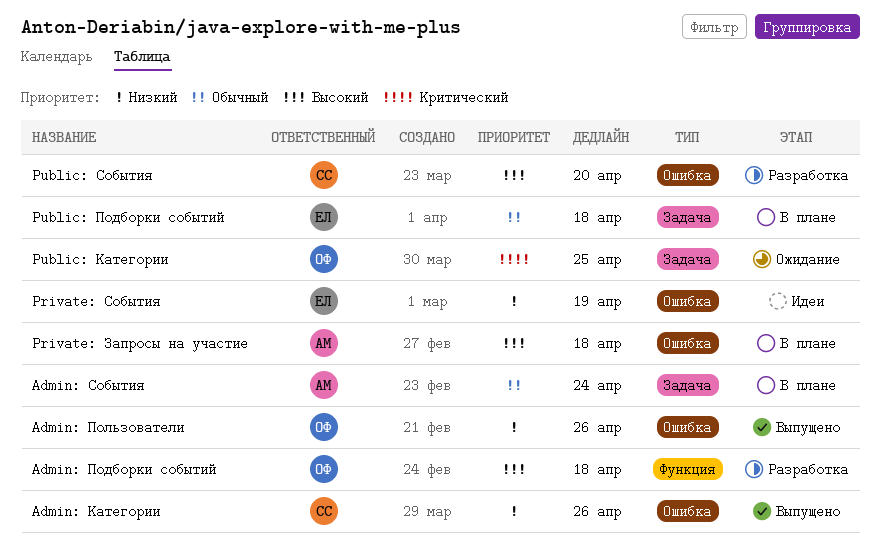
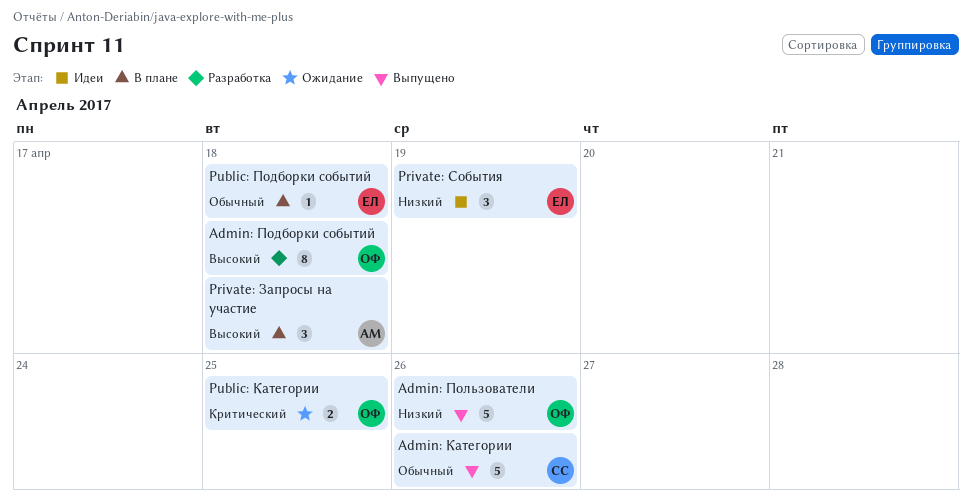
Admin: Категории, priority: Низкий -> Обычный
Admin: События: present -> none
Public: События: present -> none

